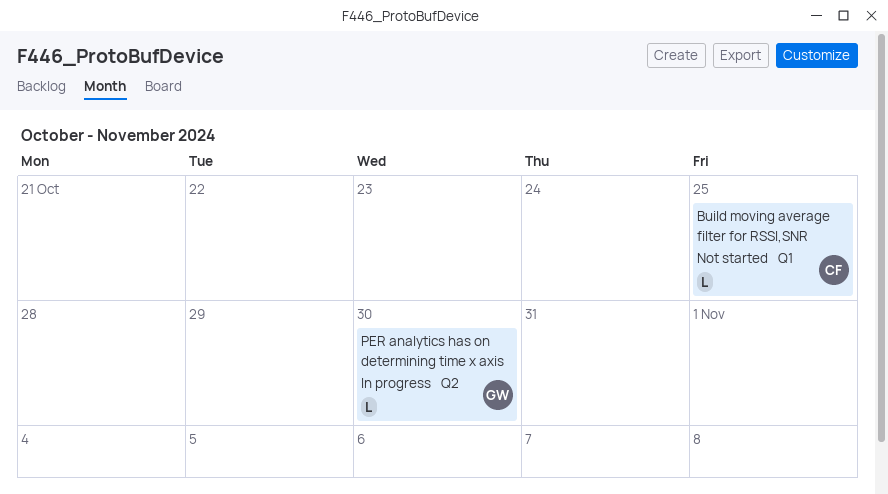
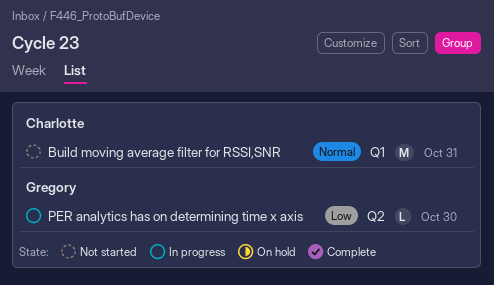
Build moving average filter for RSSI,SNR, estimate: L -> M
Build moving average filter for RSSI,SNR, due: Oct 25 -> Oct 31

